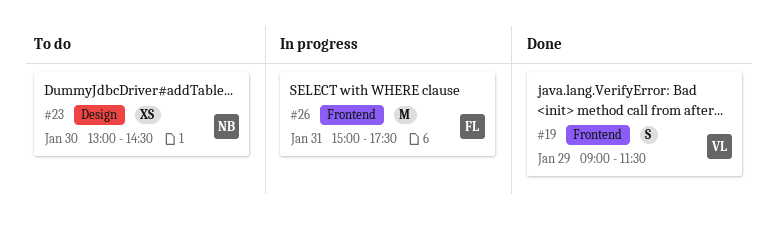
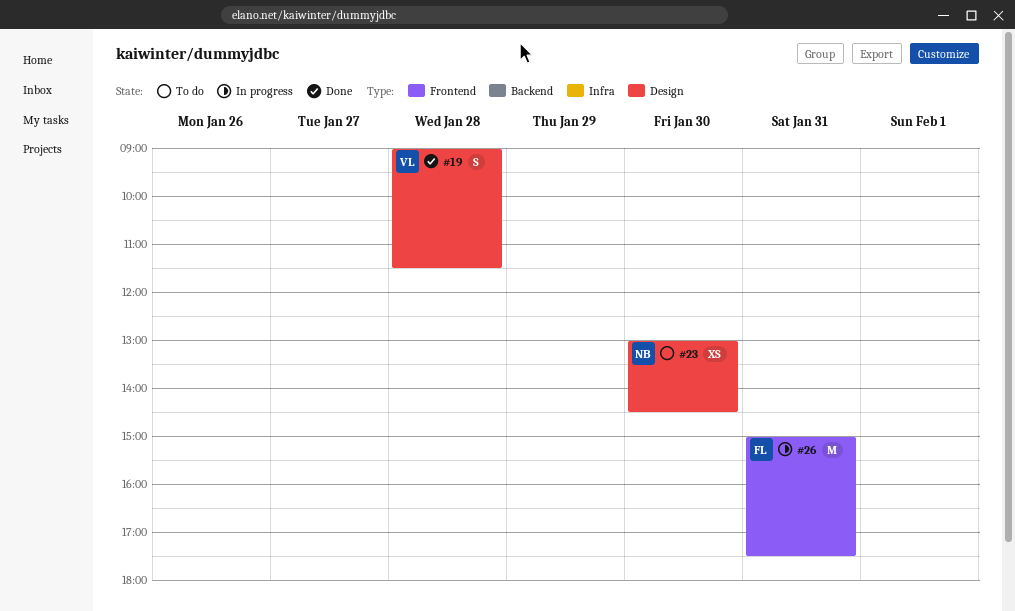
#19, label: Frontend -> Design
#19, day: Jan 29 -> Jan 28

